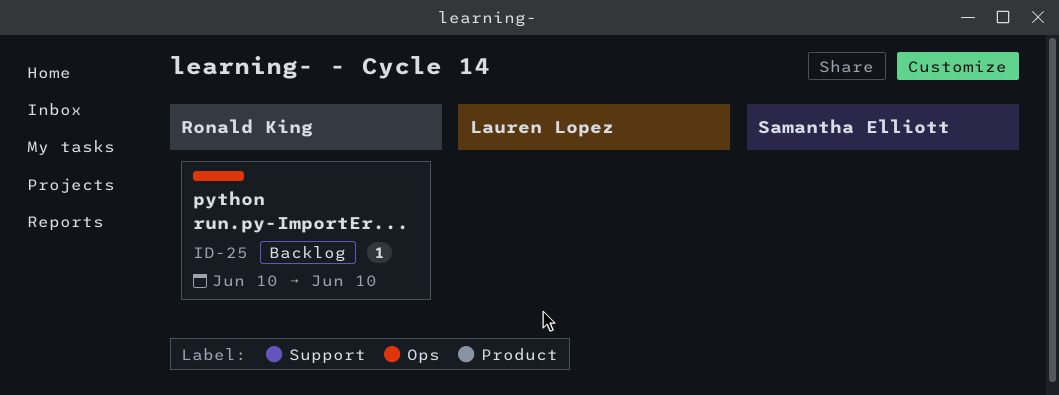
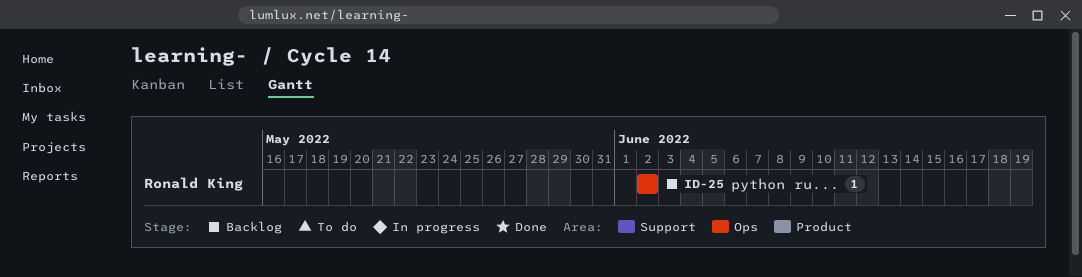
ID-25, start: Jun 10 -> Jun 2
ID-25, due: Jun 10 -> Jun 2

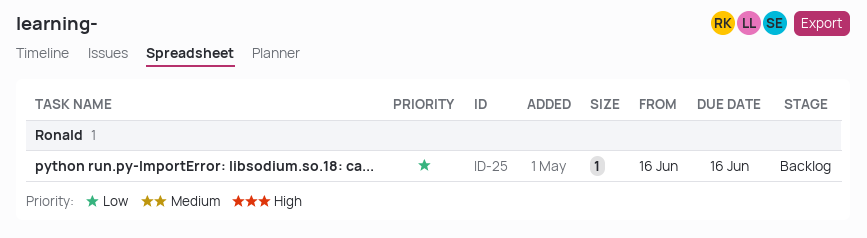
ID-25, start: Jun 2 -> Jun 16
ID-25, due: Jun 2 -> Jun 16

